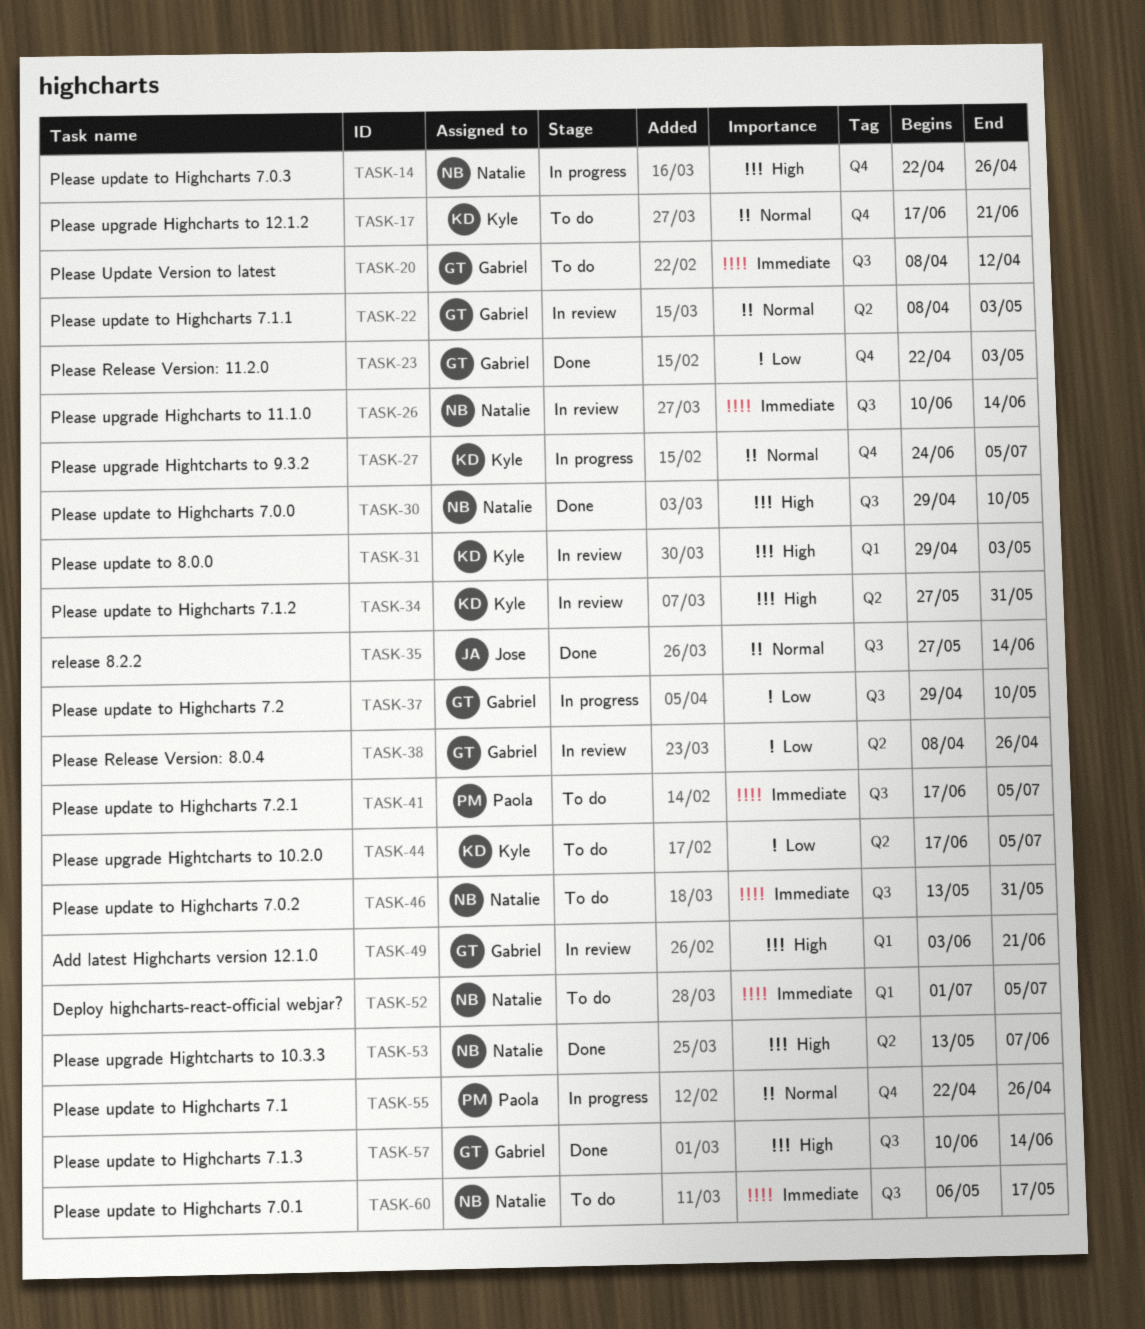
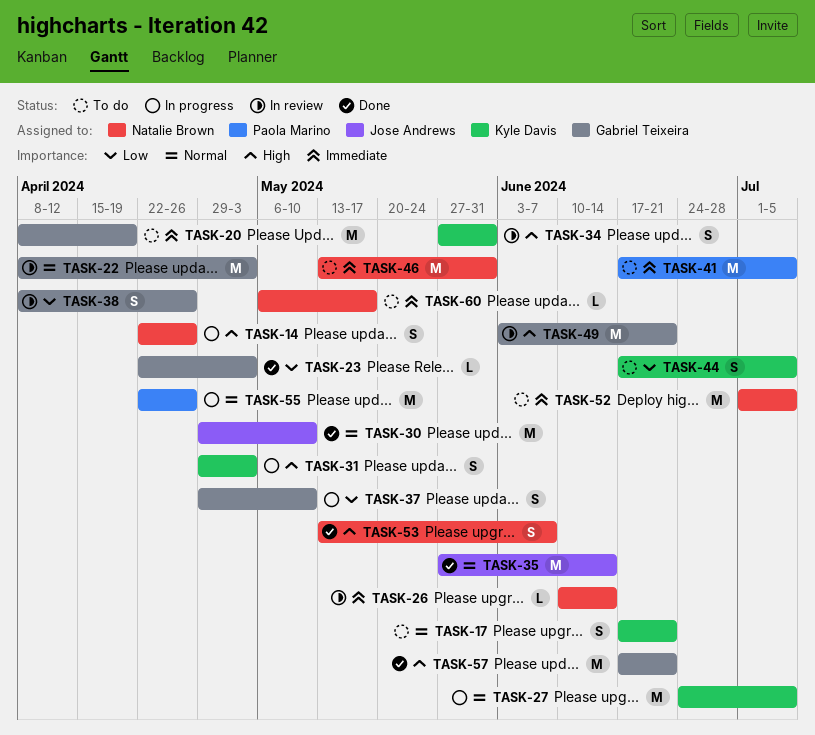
TASK-20, due: Apr 12 -> Apr 19
TASK-30, owner: Natalie Brown -> Jose Andrews
TASK-30, priority: High -> Normal
TASK-31, status: In review -> In progress
TASK-57, start: Jun 10 -> Jun 17
TASK-57, due: Jun 14 -> Jun 21

